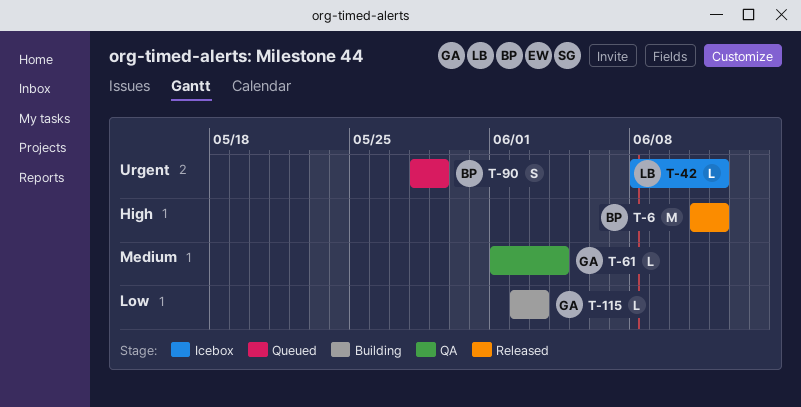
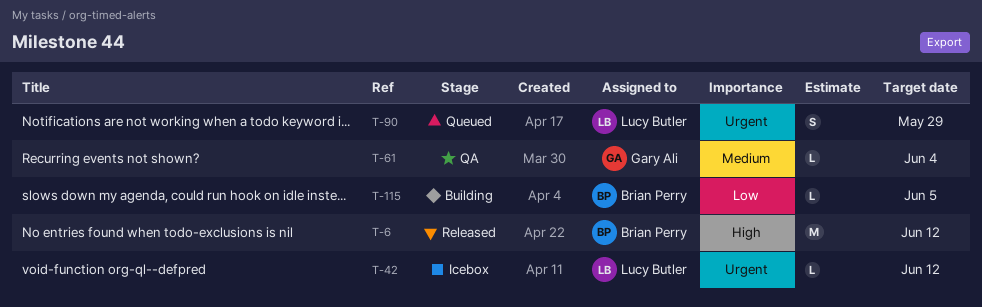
T-90, owner: Brian Perry -> Lucy Butler
T-115, owner: Gary Ali -> Brian Perry
T-115, due: Jun 3 -> Jun 5

